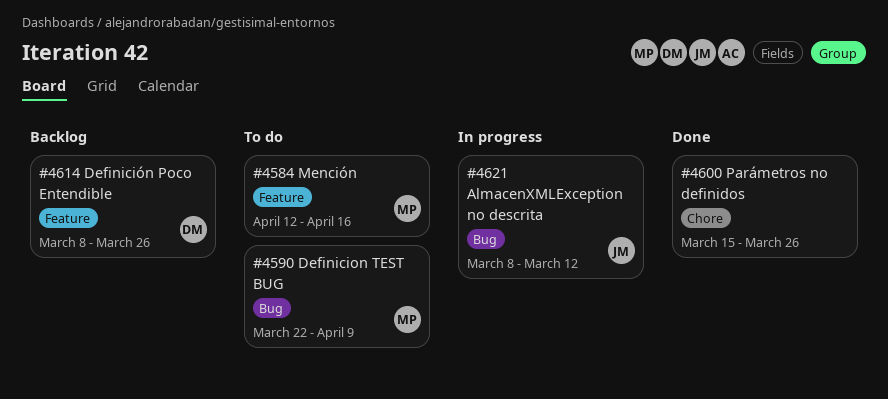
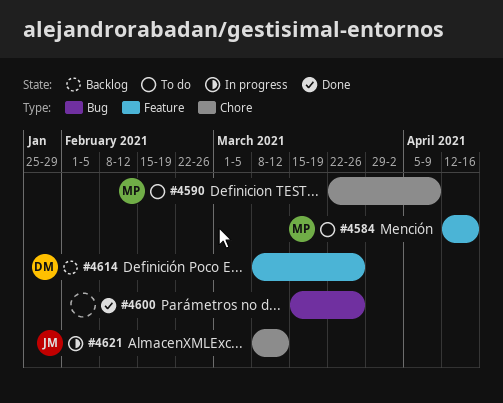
#4590, label: Bug -> Chore
#4600, label: Chore -> Bug
#4621, label: Bug -> Chore

